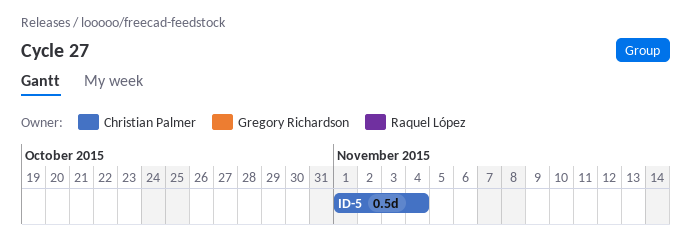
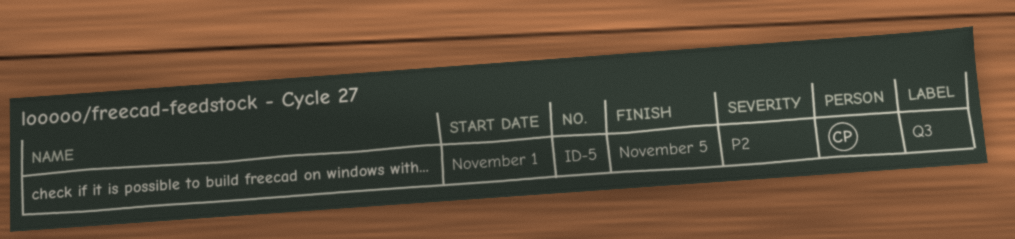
ID-5, due: Nov 4 -> Nov 5

